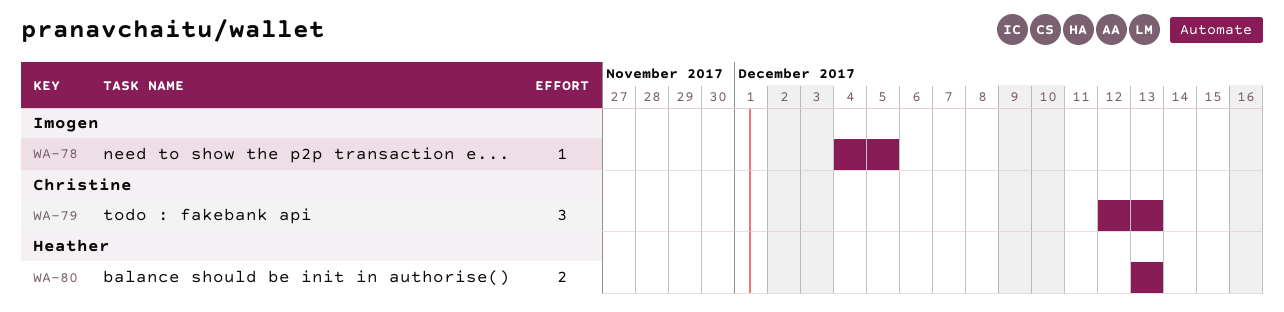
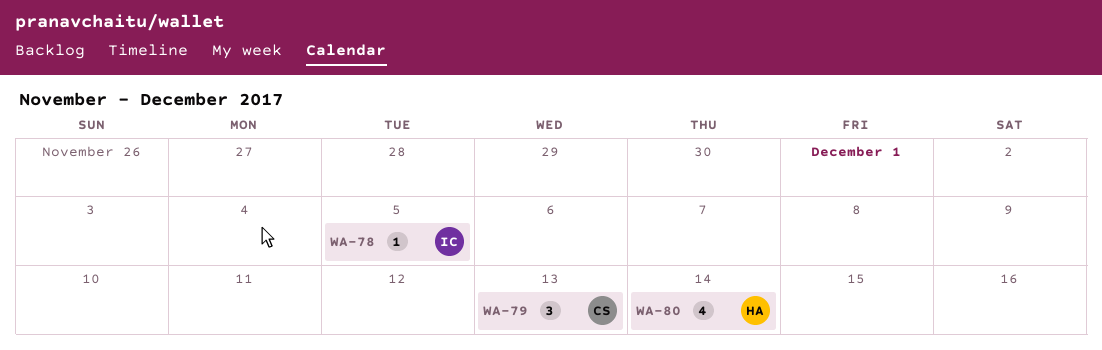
WA-80, estimate: 2 -> 4
WA-80, due: Dec 13 -> Dec 14

